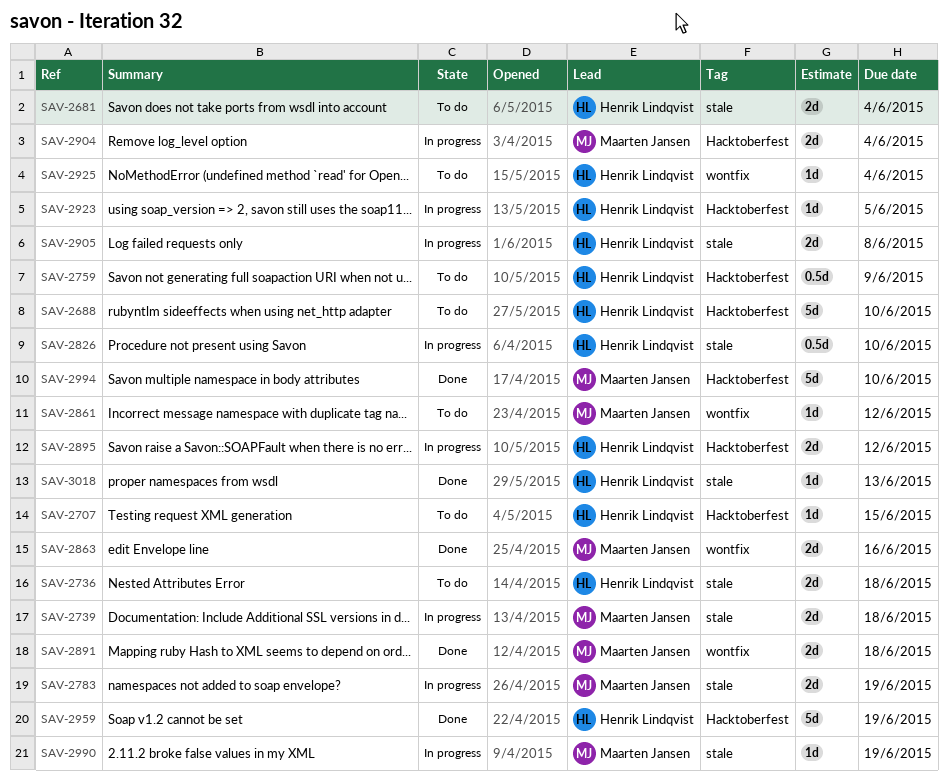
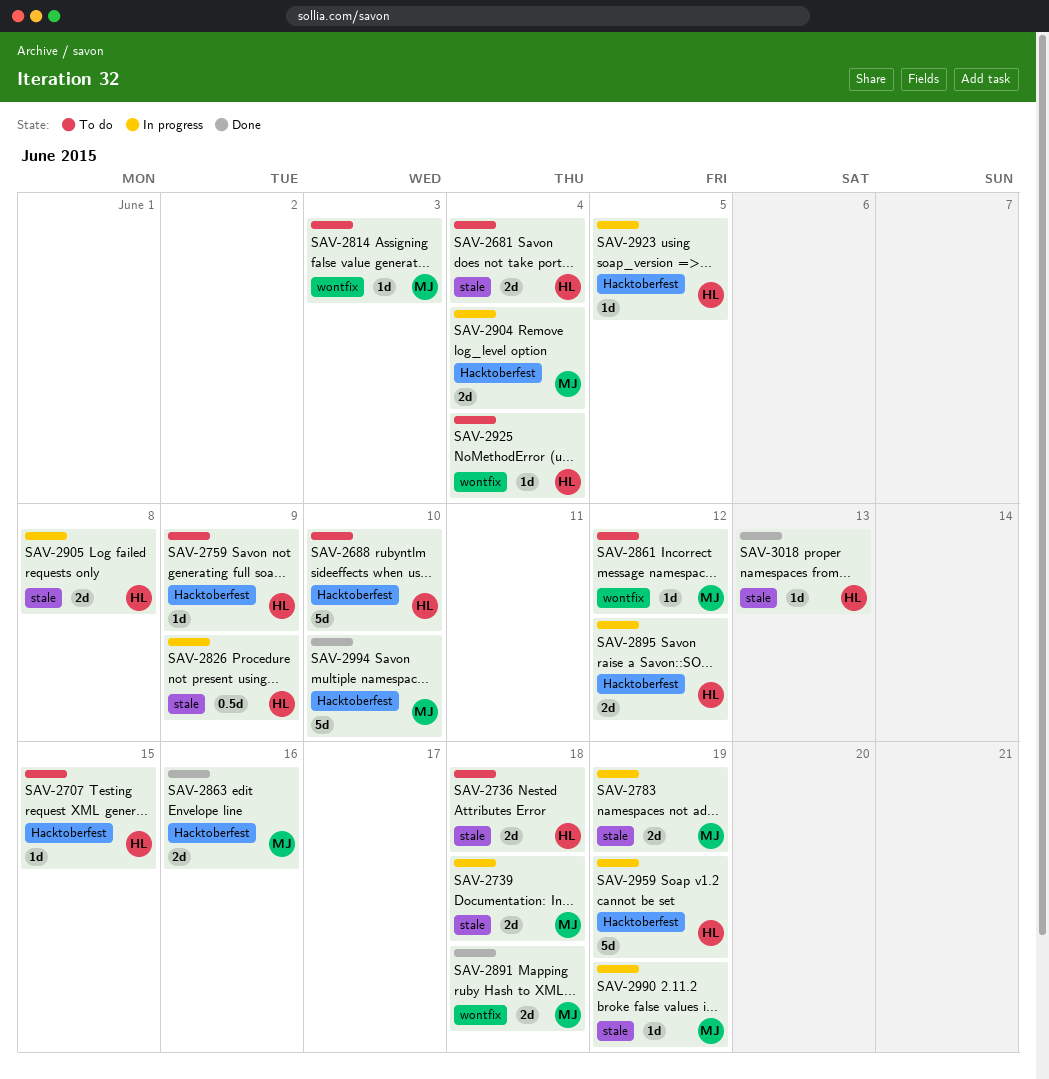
SAV-2759, estimate: 0.5d -> 1d
SAV-2814: none -> present
SAV-2826, due: Jun 10 -> Jun 9
SAV-2863, label: wontfix -> Hacktoberfest
SAV-2959, status: Done -> In progress

